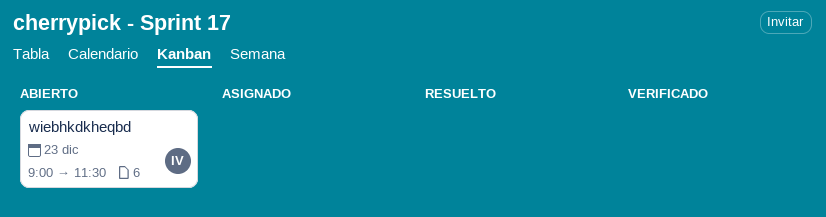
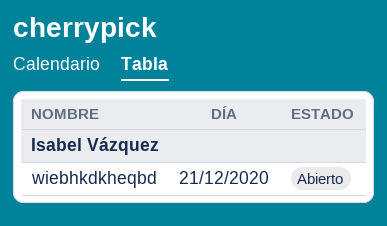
wiebhkdkheqbd, day: Dec 23 -> Dec 21

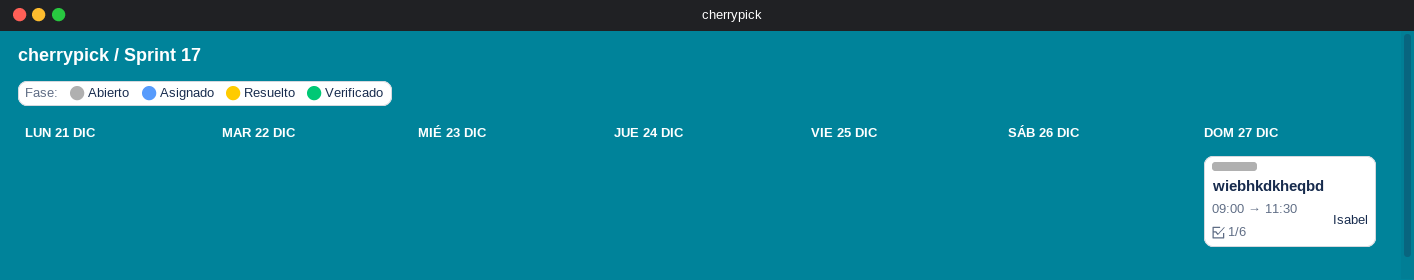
wiebhkdkheqbd, day: Dec 21 -> Dec 27

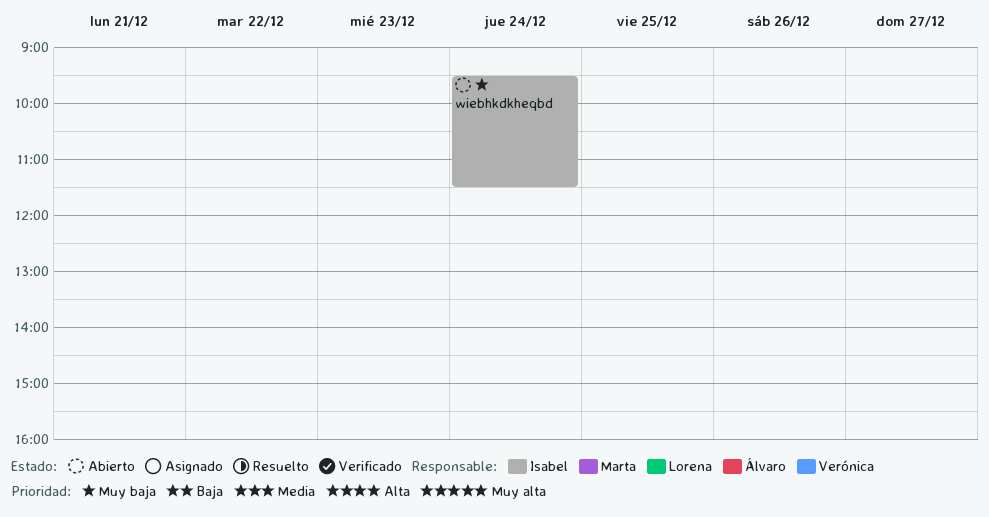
wiebhkdkheqbd, day: Dec 27 -> Dec 24
wiebhkdkheqbd, begins: 09:00 -> 09:30

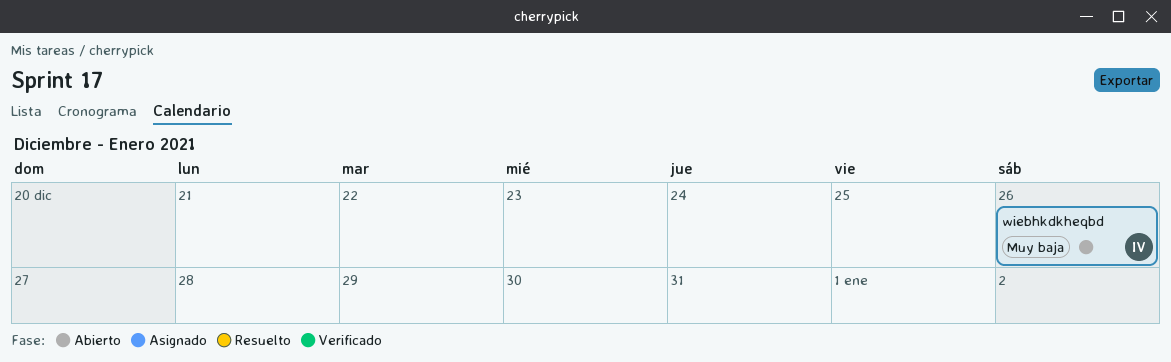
wiebhkdkheqbd, day: Dec 24 -> Dec 26

